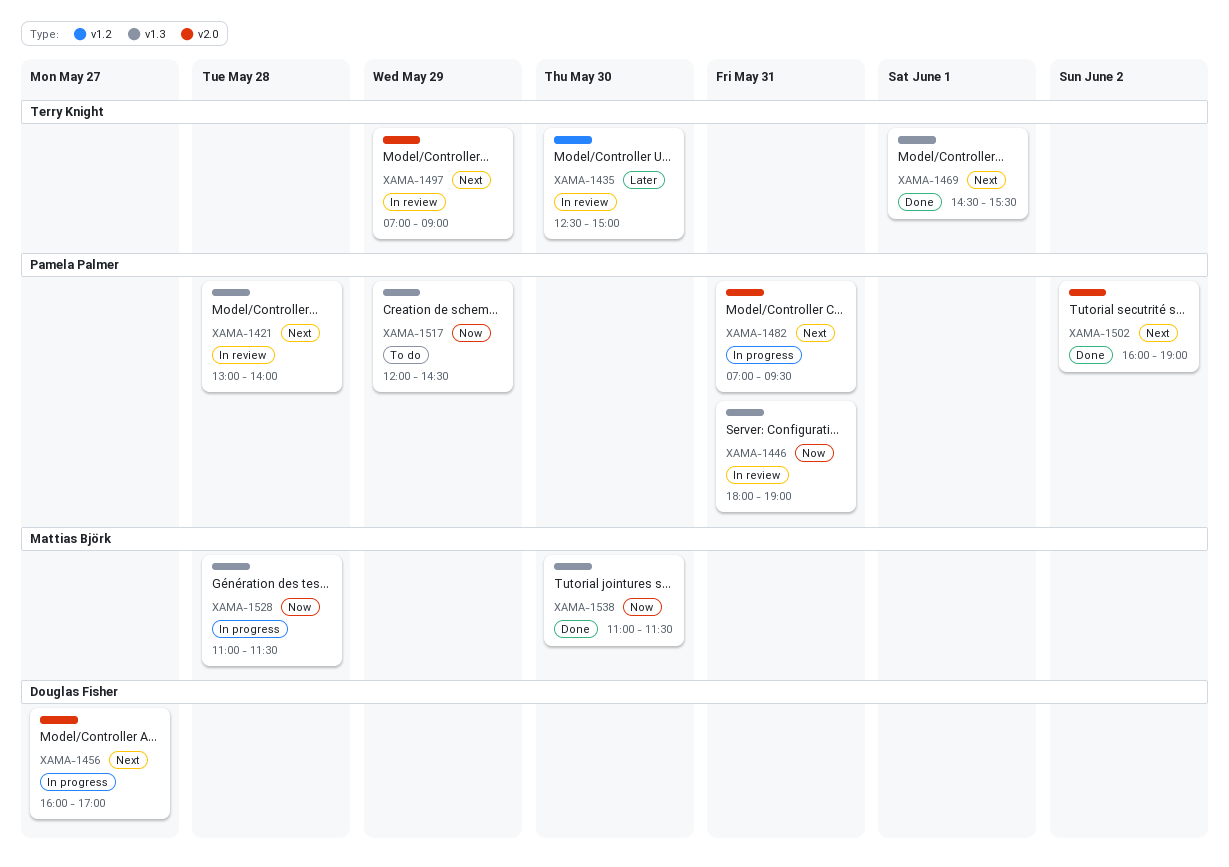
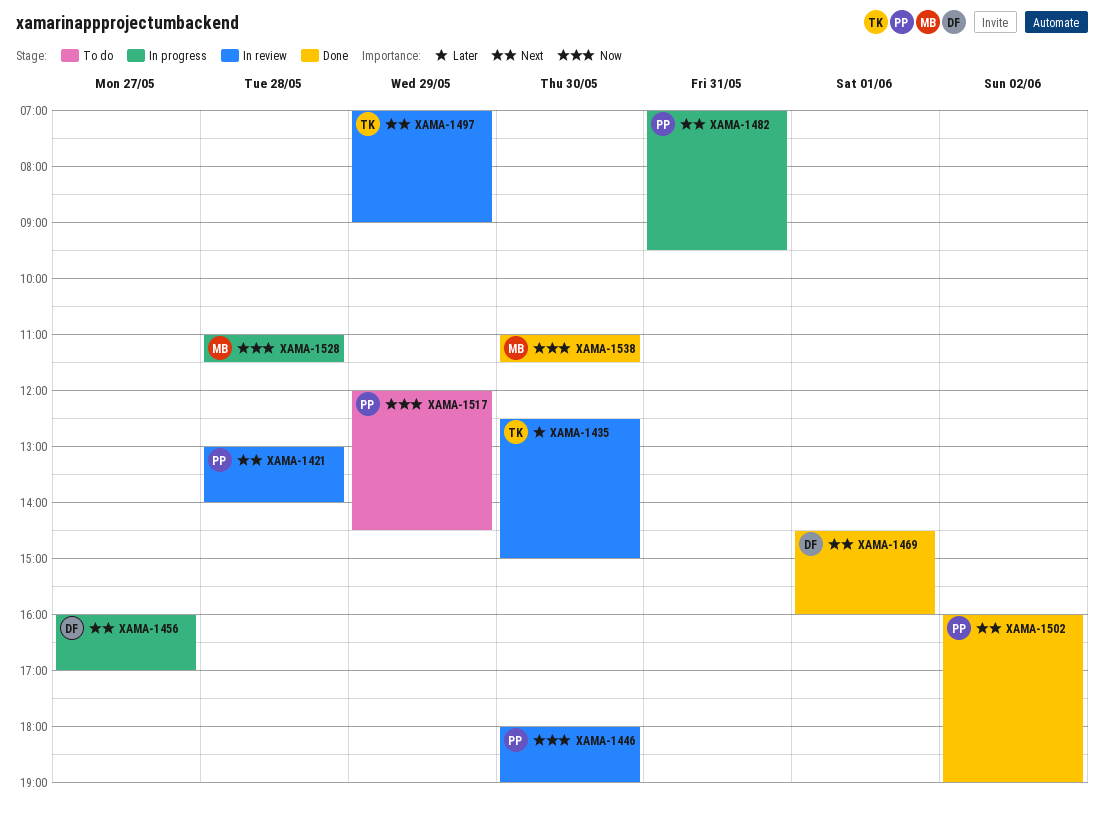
XAMA-1446, day: May 31 -> May 30
XAMA-1469, owner: Terry Knight -> Douglas Fisher
XAMA-1469, ends: 15:30 -> 16:00

